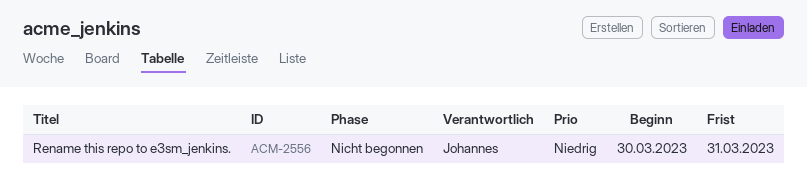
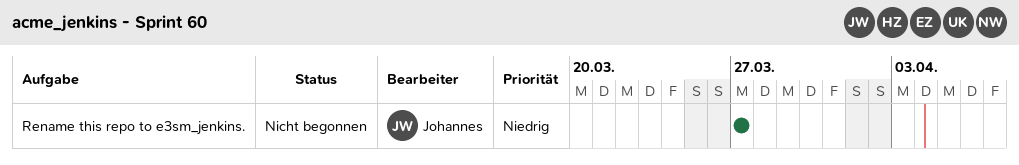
Rename this repo to e3sm_jenkins., start: Mar 30 -> Mar 27
Rename this repo to e3sm_jenkins., due: Mar 31 -> Mar 27

